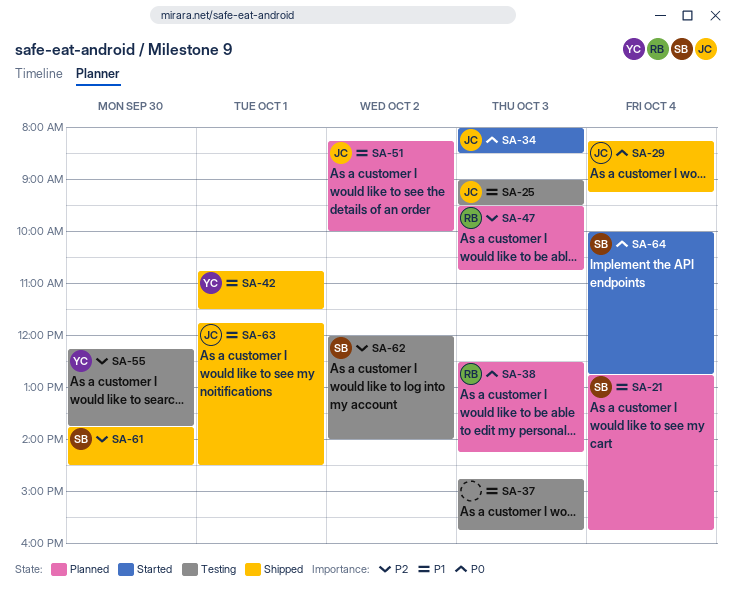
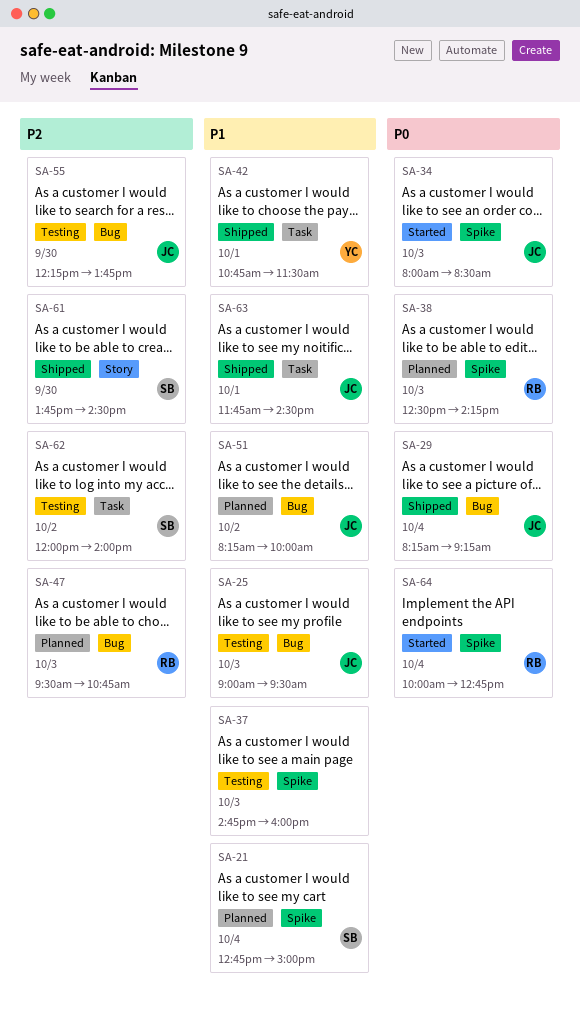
SA-21, ends: 15:45 -> 15:00
SA-37, ends: 15:45 -> 16:00
SA-55, owner: YC -> JC
SA-64, owner: SB -> RB

